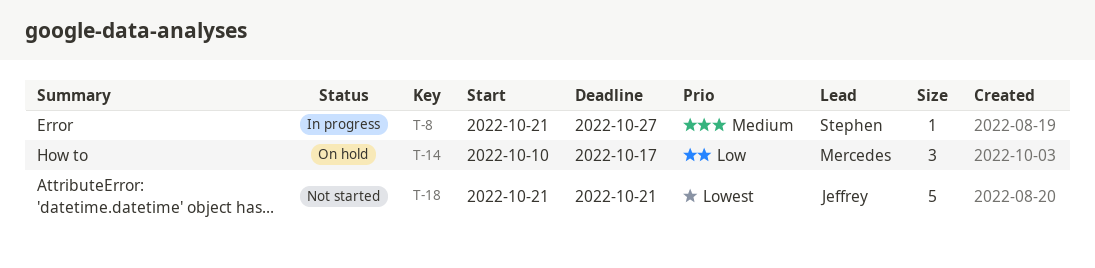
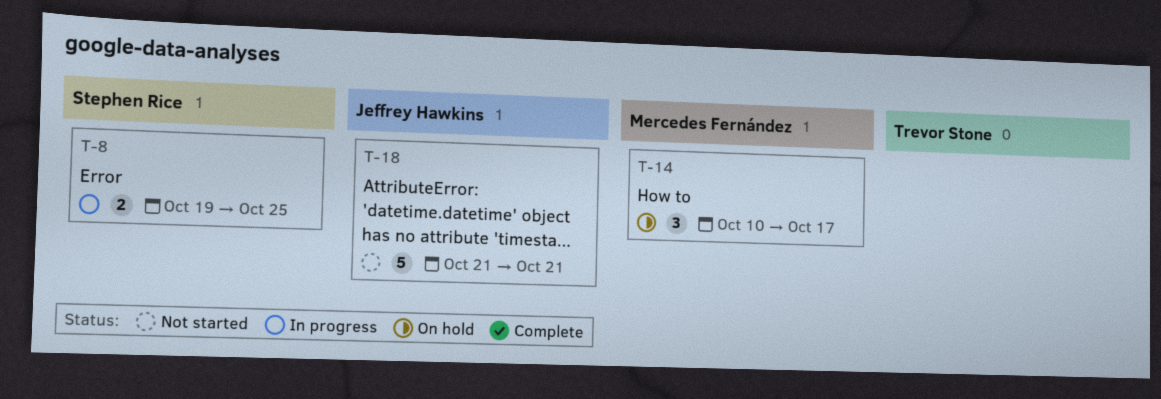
T-8, estimate: 1 -> 2
T-8, start: Oct 21 -> Oct 19
T-8, due: Oct 27 -> Oct 25

